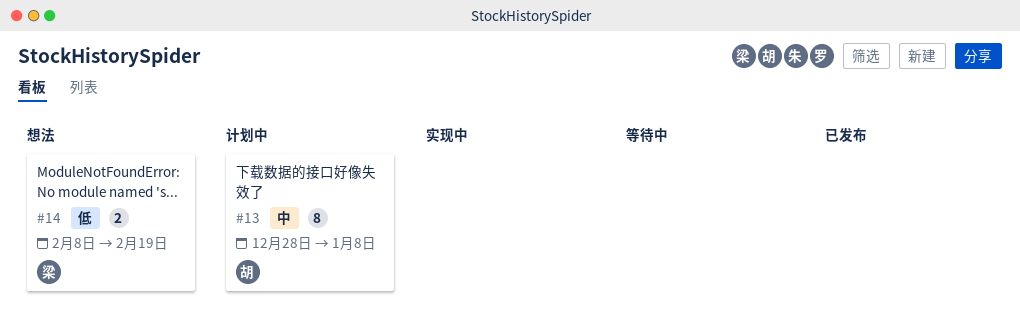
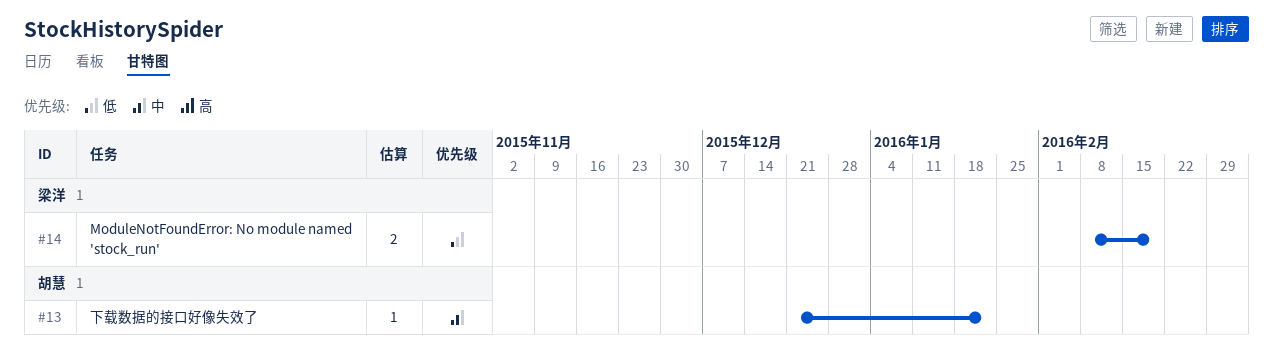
#13, estimate: 8 -> 1
#13, start: Dec 28 -> Dec 21
#13, due: Jan 8 -> Jan 22

